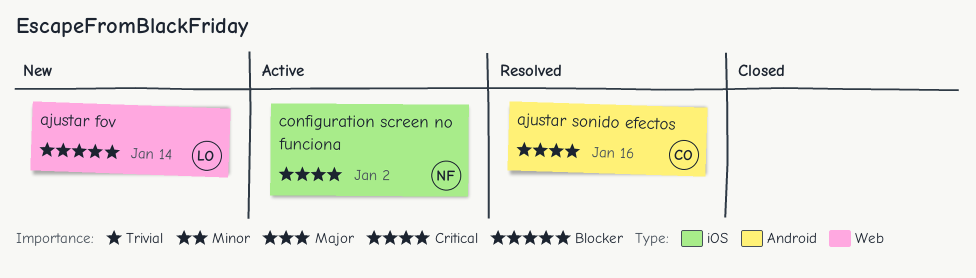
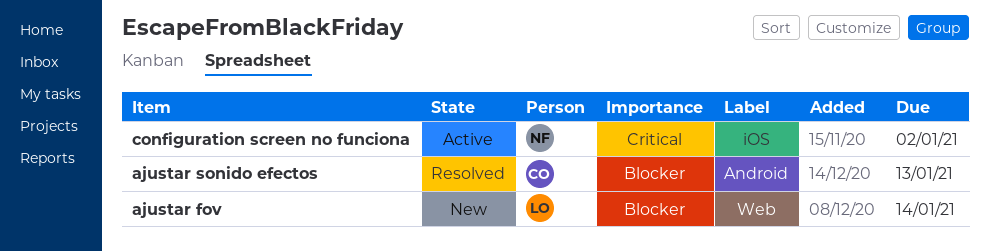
ajustar sonido efectos, priority: Critical -> Blocker
ajustar sonido efectos, due: Jan 16 -> Jan 13

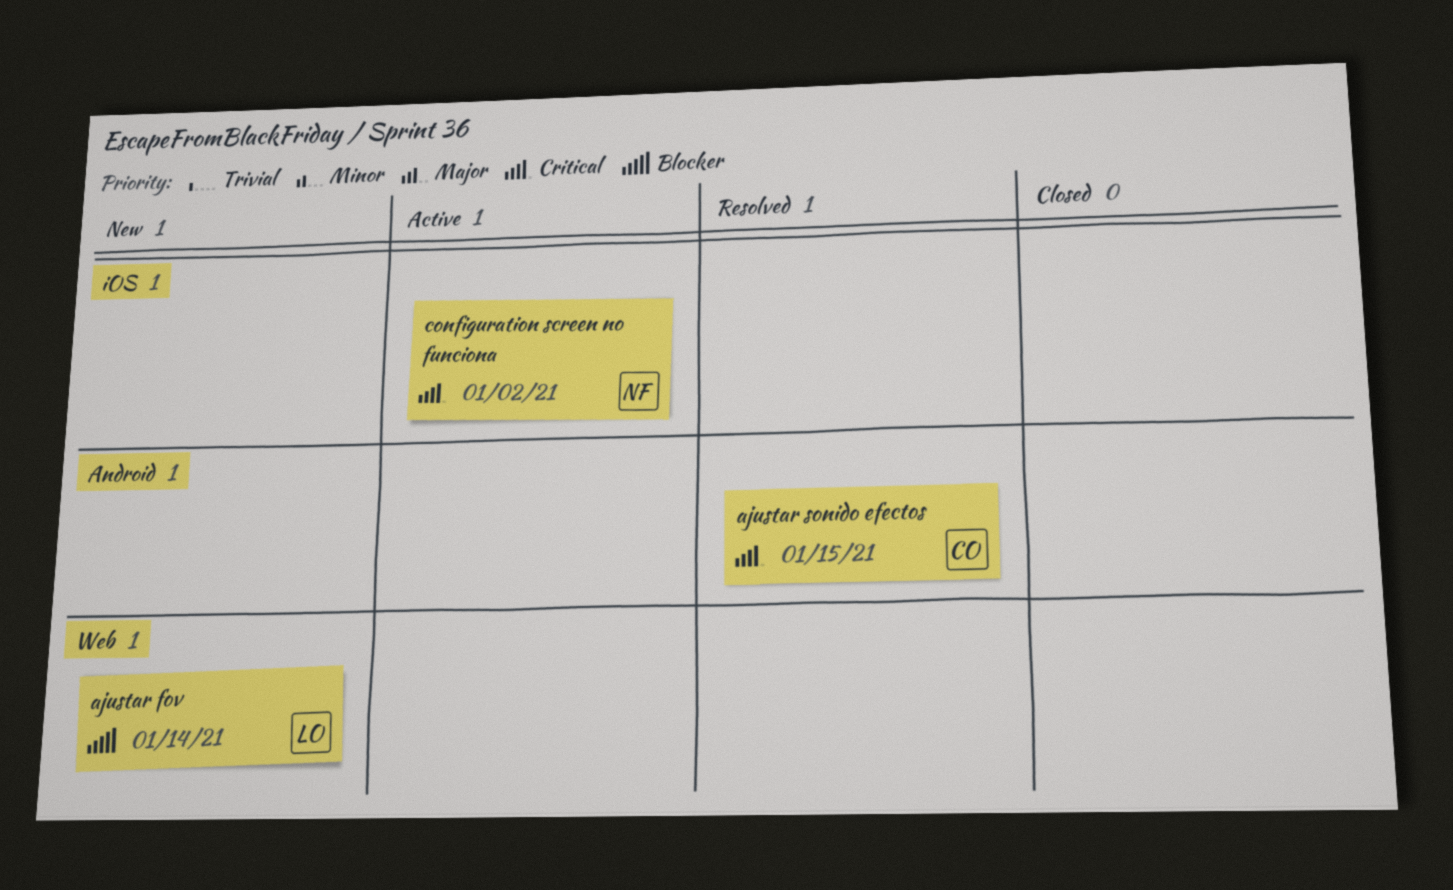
ajustar sonido efectos, priority: Blocker -> Critical
ajustar sonido efectos, due: Jan 13 -> Jan 15

